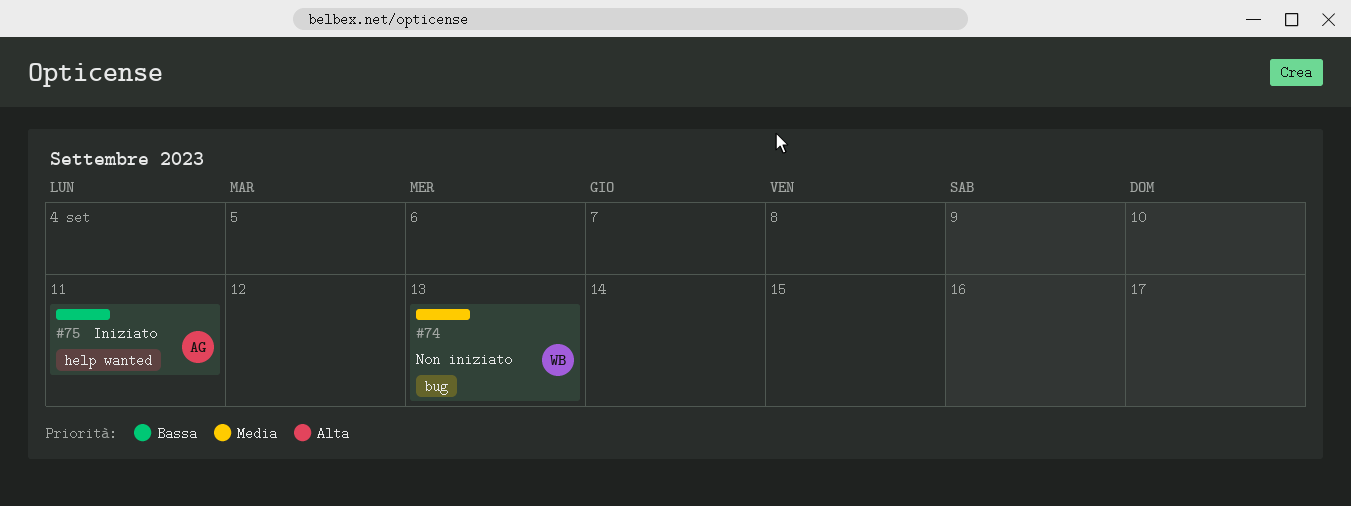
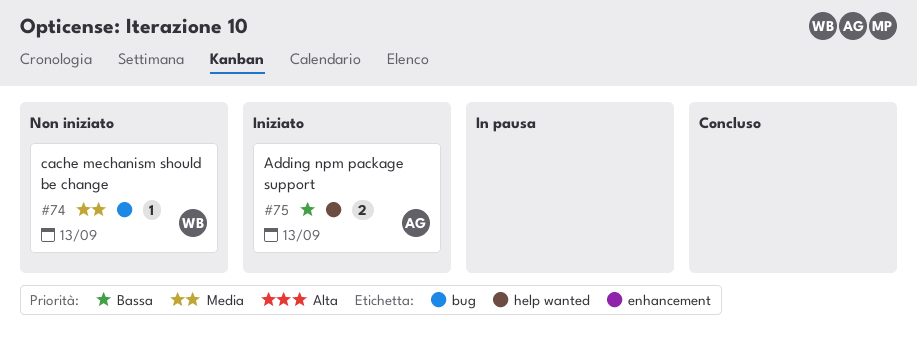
#75, due: Sep 11 -> Sep 13

